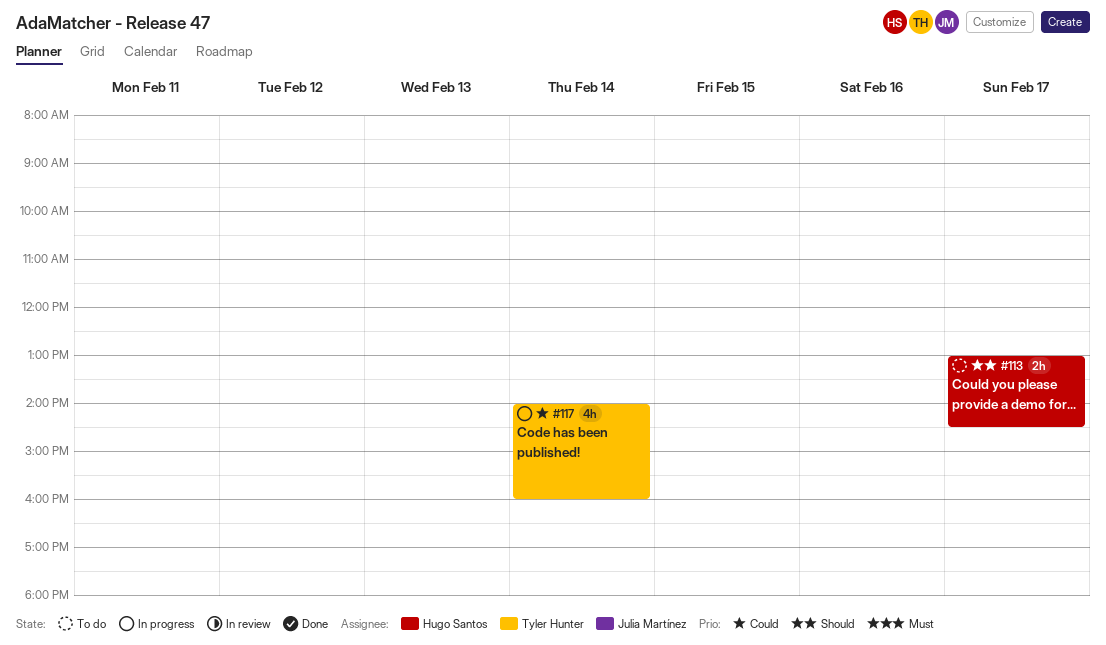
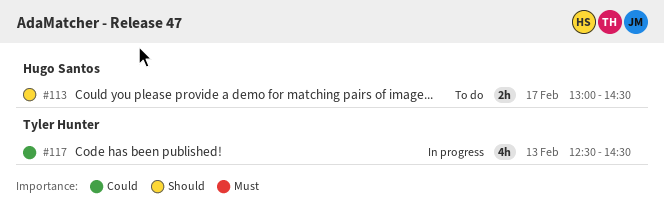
#117, day: Feb 14 -> Feb 13
#117, begins: 14:00 -> 12:30
#117, ends: 16:00 -> 14:30

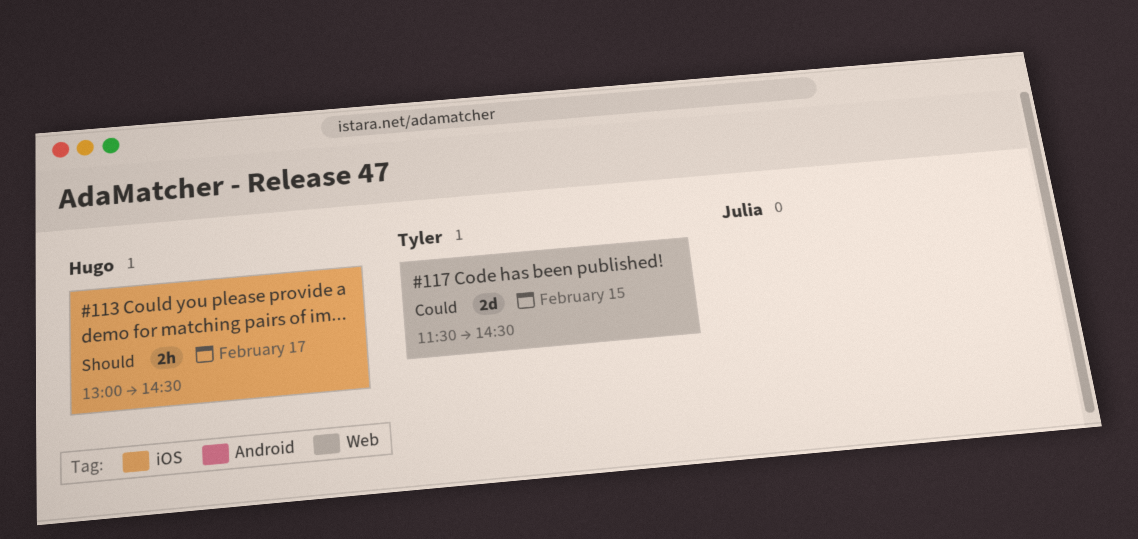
#117, estimate: 4h -> 2d
#117, day: Feb 13 -> Feb 15
#117, begins: 12:30 -> 11:30

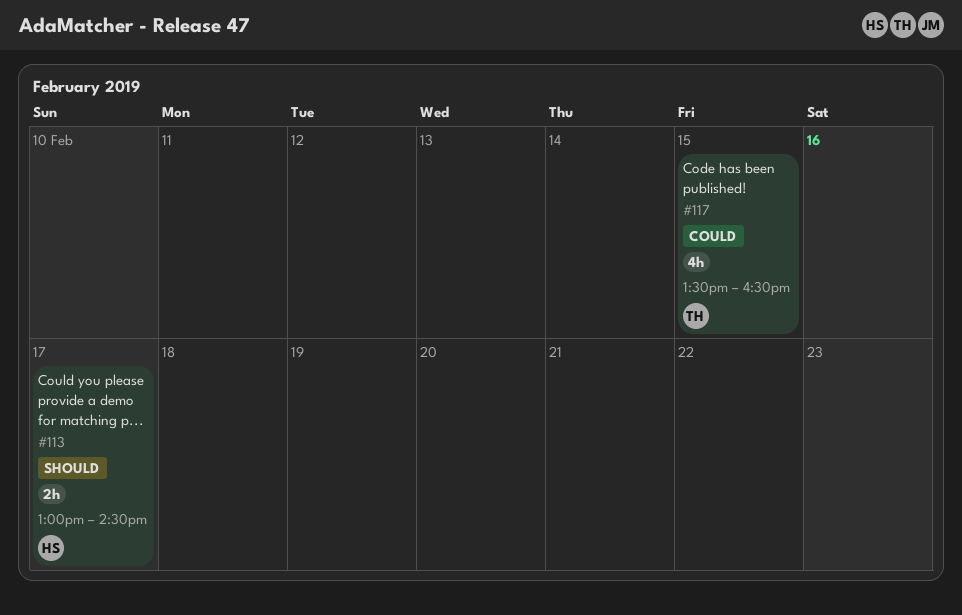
#117, estimate: 2d -> 4h
#117, begins: 11:30 -> 13:30
#117, ends: 14:30 -> 16:30

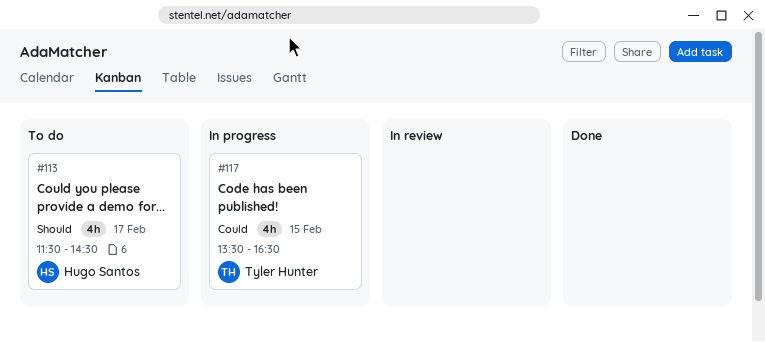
#113, estimate: 2h -> 4h
#113, begins: 13:00 -> 11:30

